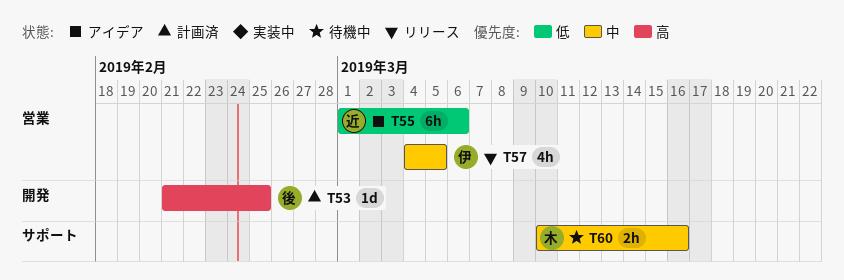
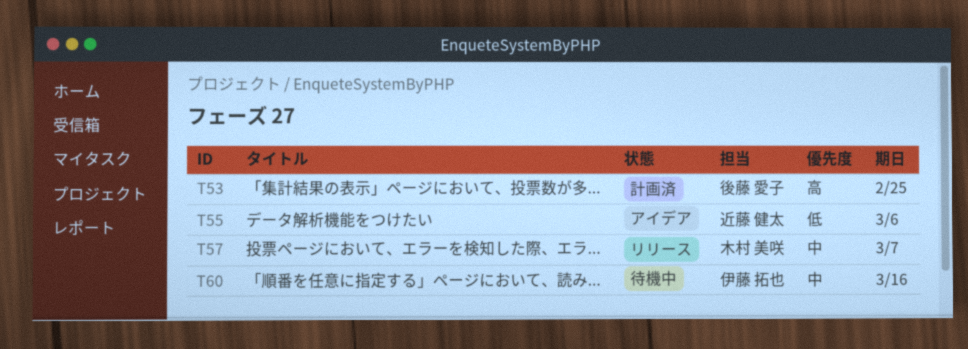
T57, owner: 伊藤 拓也 -> 木村 美咲
T57, due: Mar 5 -> Mar 7
T60, owner: 木村 美咲 -> 伊藤 拓也

